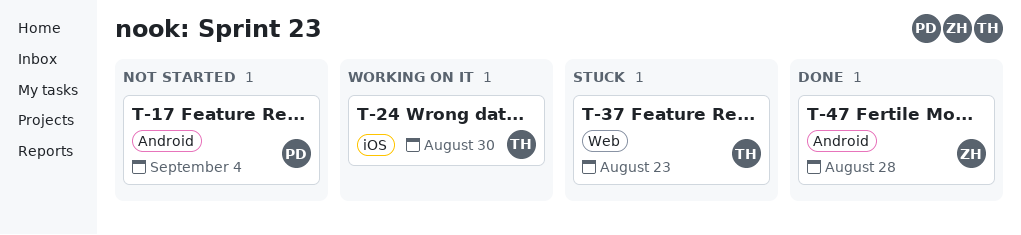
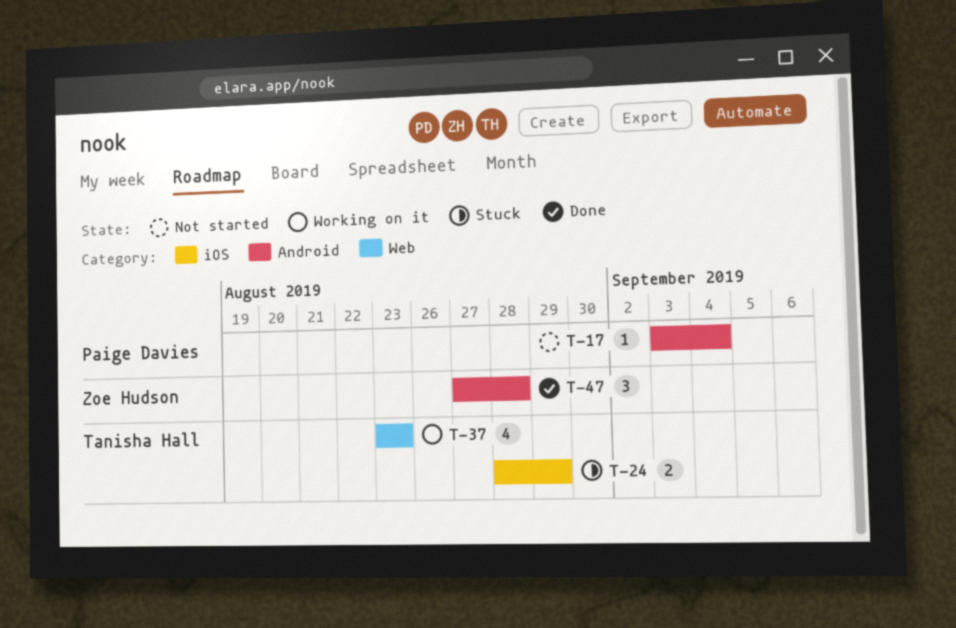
T-24, status: Working on it -> Stuck
T-24, due: Aug 30 -> Aug 29
T-37, status: Stuck -> Working on it

